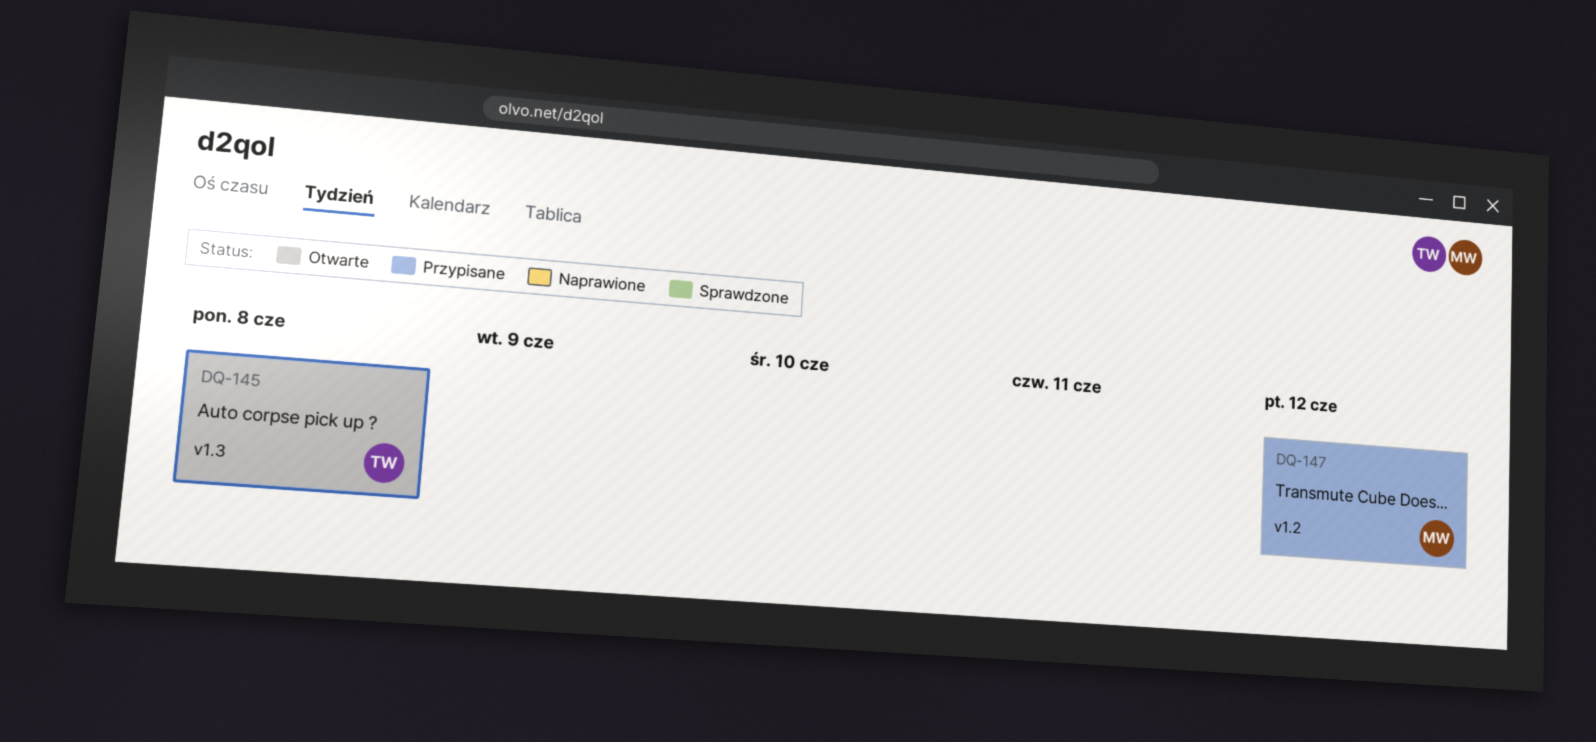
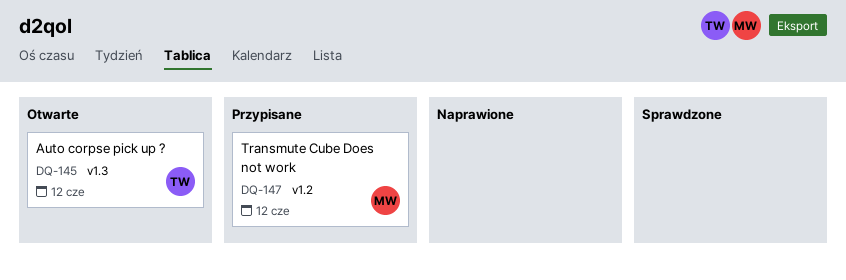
DQ-145, due: Jun 8 -> Jun 12

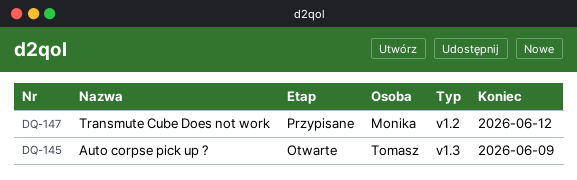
DQ-145, due: Jun 12 -> Jun 9

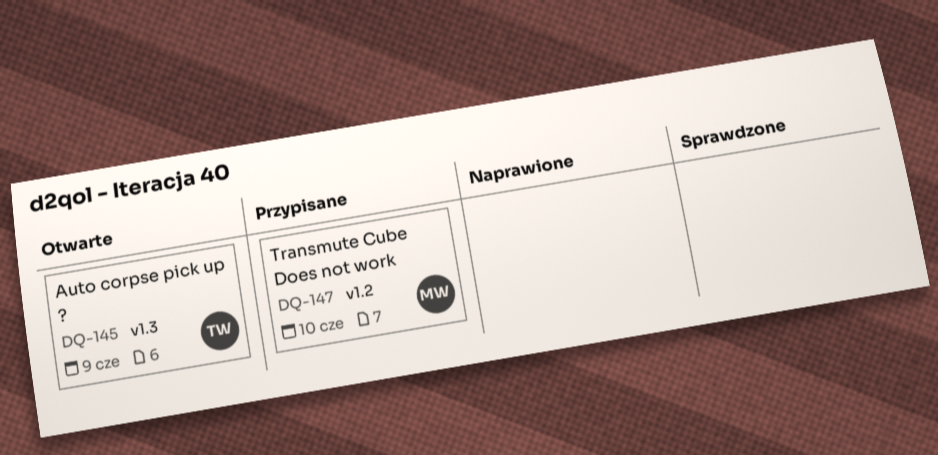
DQ-147, due: Jun 12 -> Jun 10

